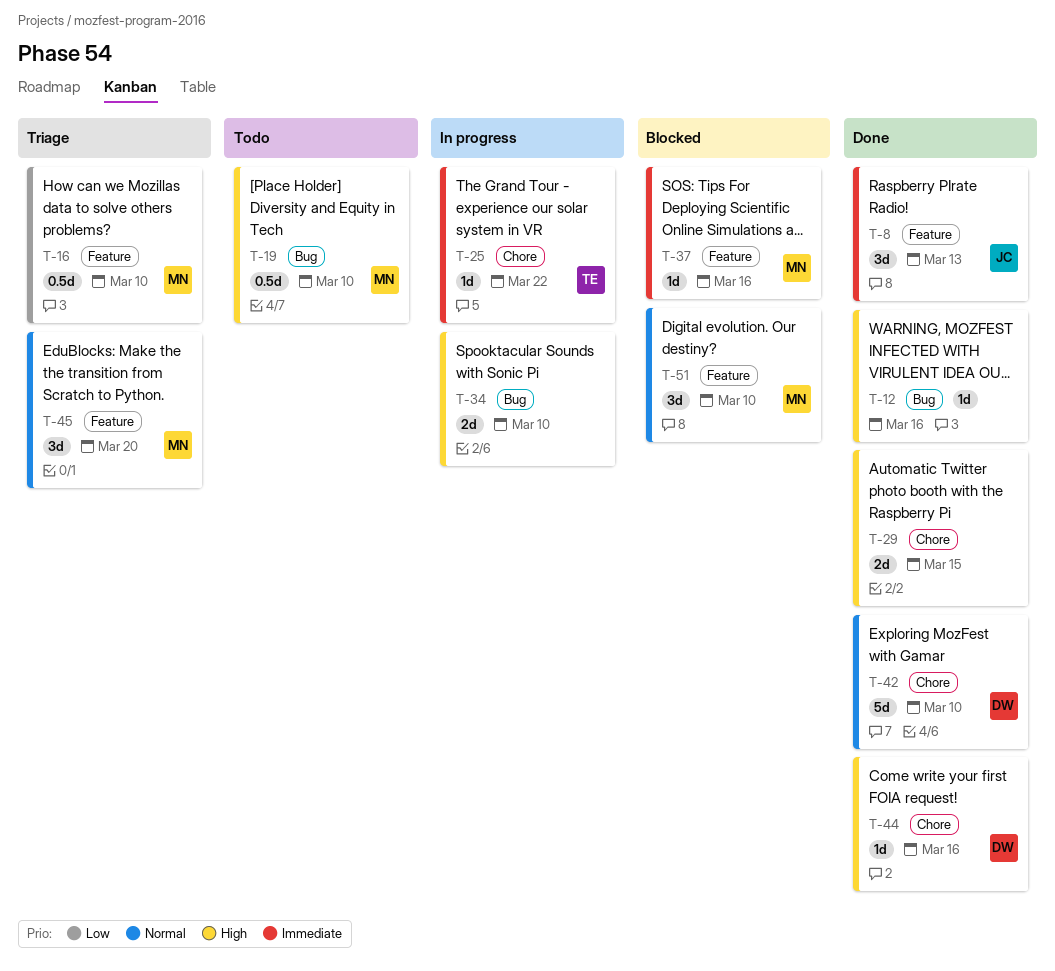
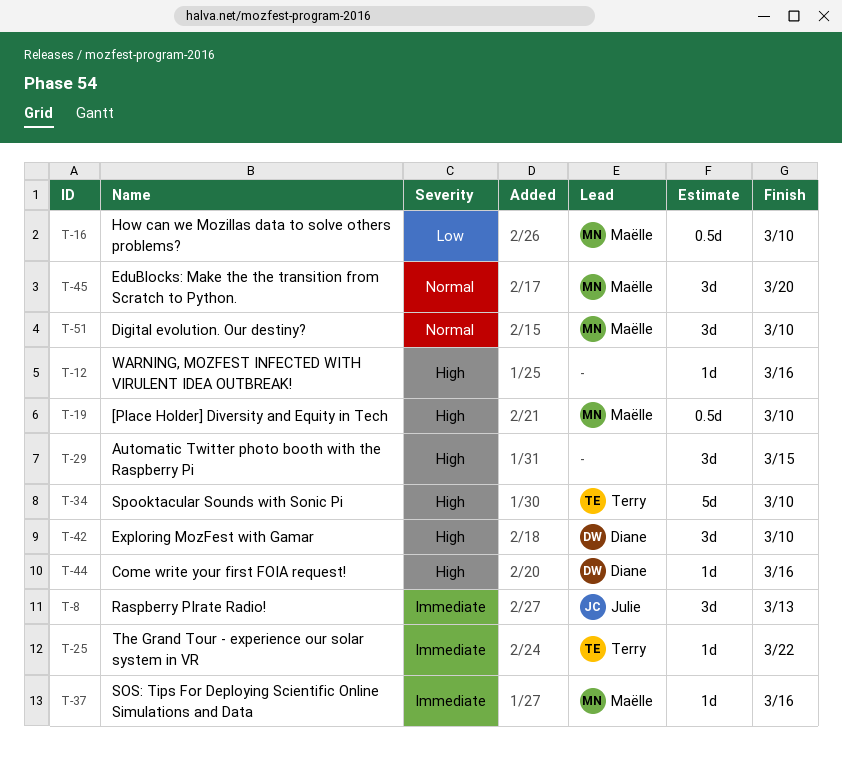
T-29, estimate: 2d -> 3d
T-34, owner: none -> Terry
T-34, estimate: 2d -> 5d
T-42, priority: Normal -> High
T-42, estimate: 5d -> 3d

